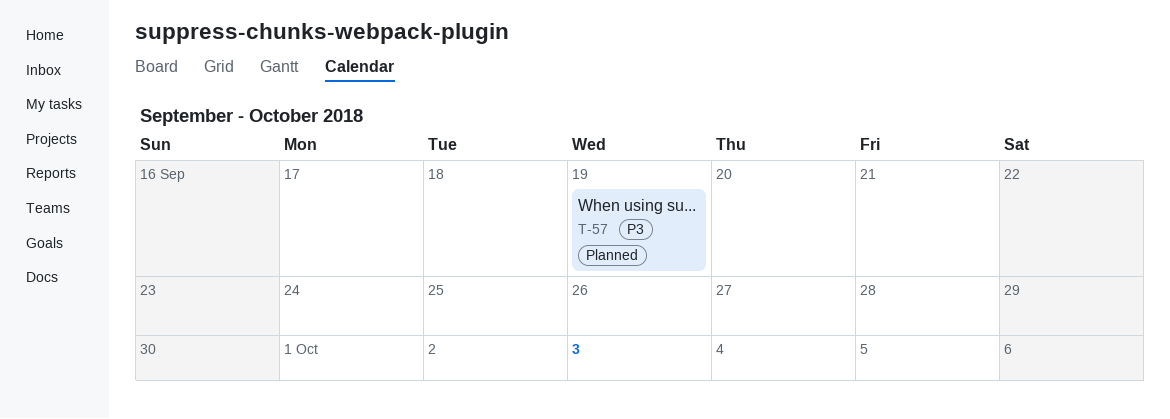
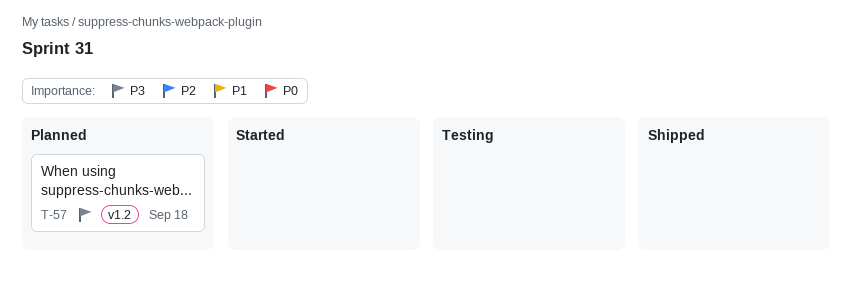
T-57, due: Sep 19 -> Sep 18

